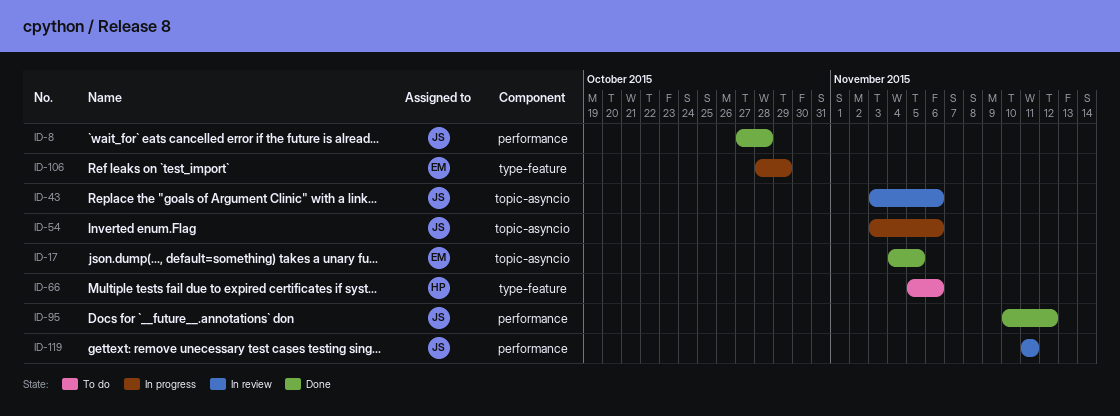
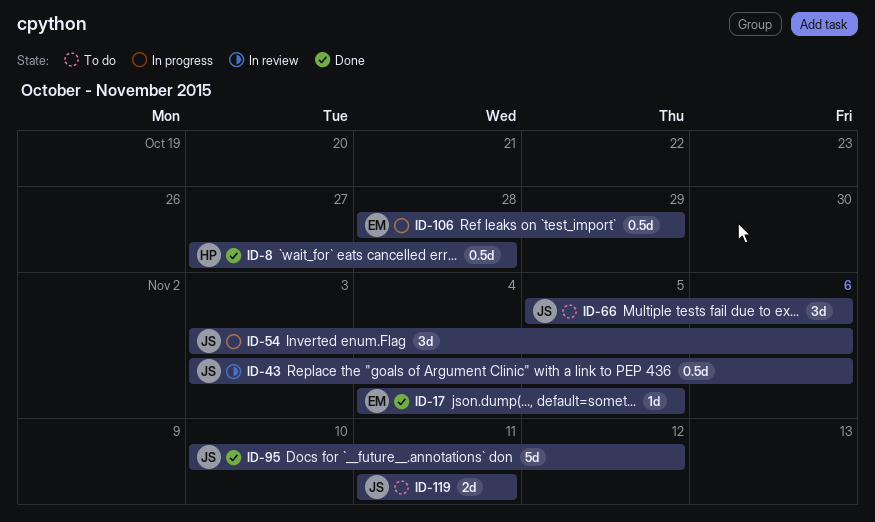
ID-8, owner: JS -> HP
ID-66, owner: HP -> JS
ID-119, status: In review -> To do

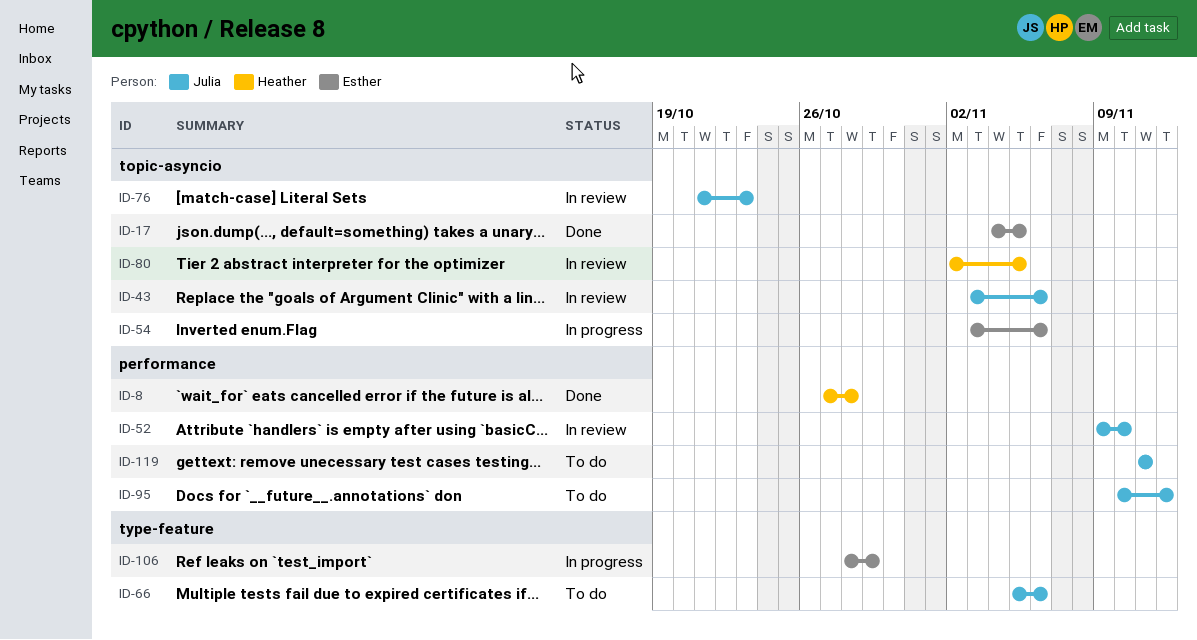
ID-52: none -> present
ID-54, owner: Julia -> Esther
ID-76: none -> present
ID-80: none -> present
ID-95, status: Done -> To do

